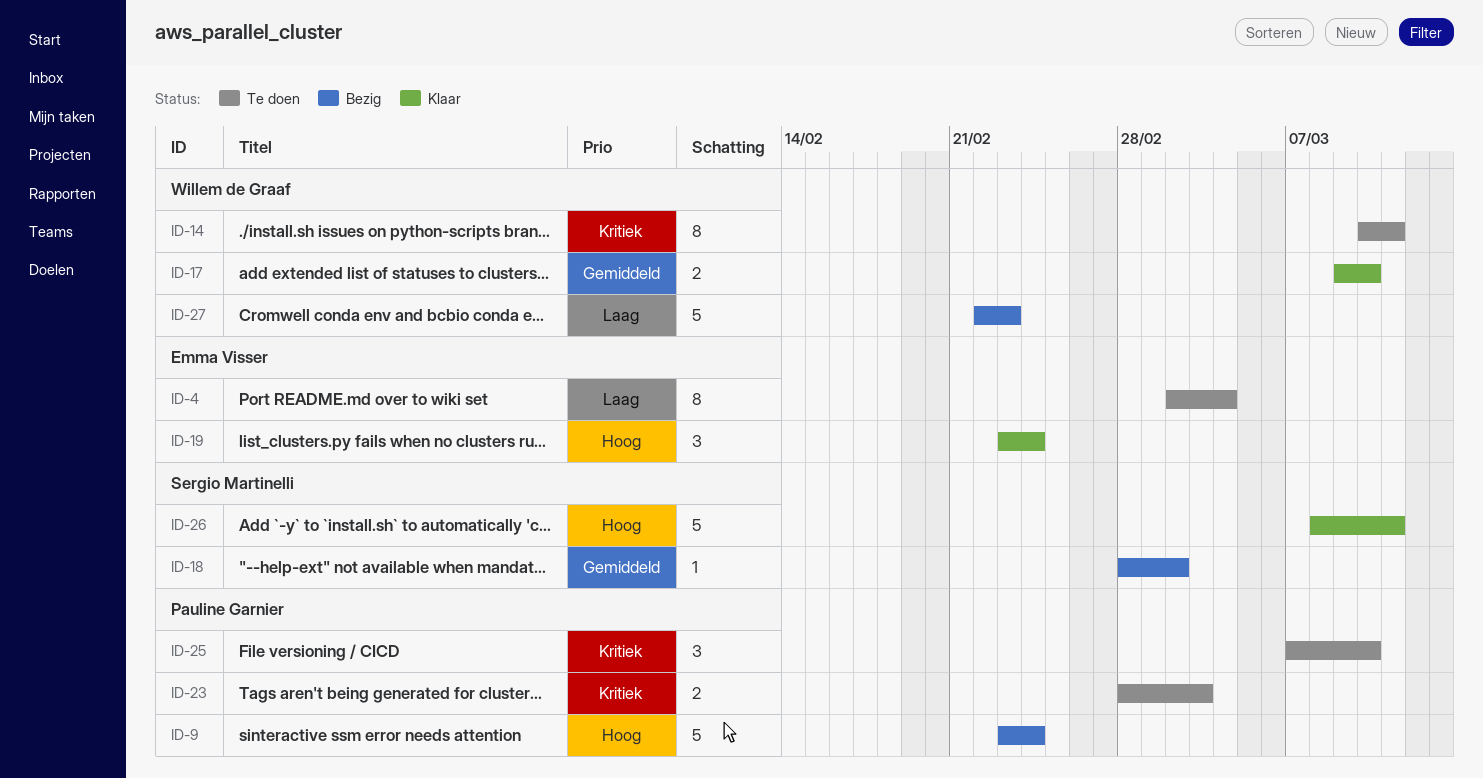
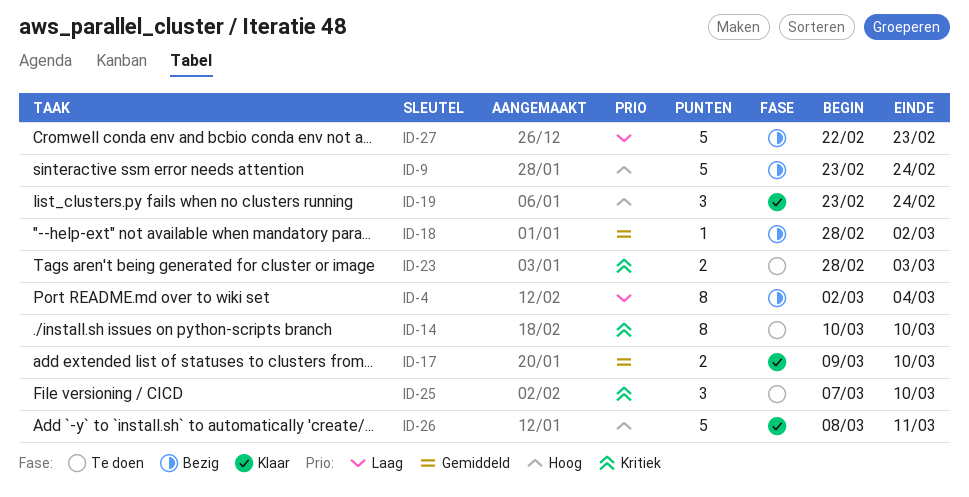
ID-4, status: Te doen -> Bezig
ID-14, due: Mar 11 -> Mar 10

